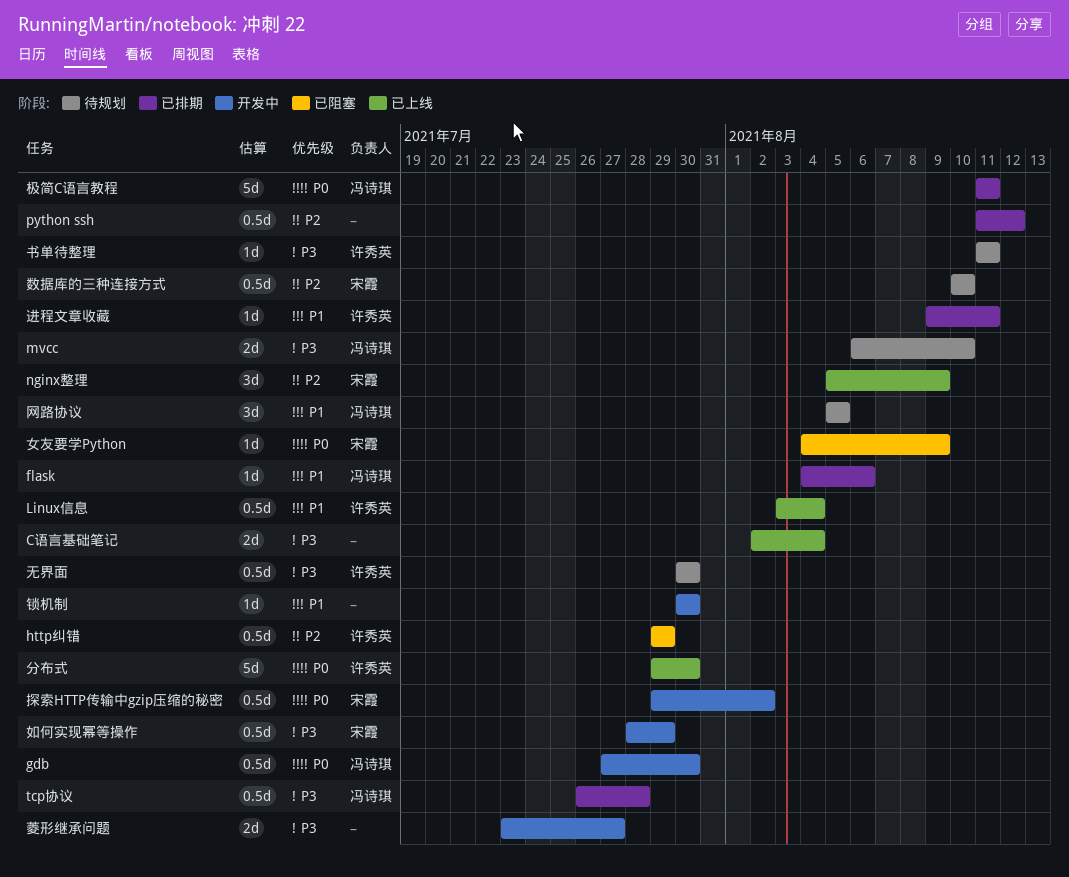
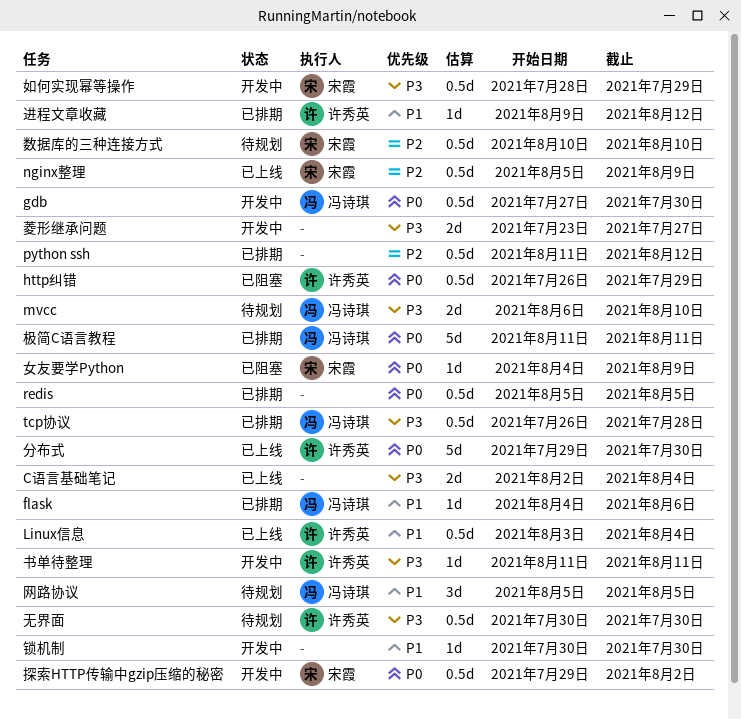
http纠错, priority: P2 -> P0
http纠错, start: Jul 29 -> Jul 26
nginx整理, estimate: 3d -> 0.5d
redis: none -> present
书单待整理, status: 待规划 -> 开发中
进程文章收藏, due: Aug 11 -> Aug 12

